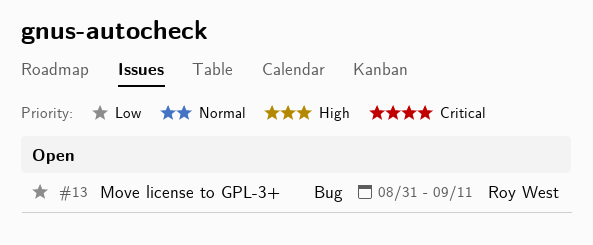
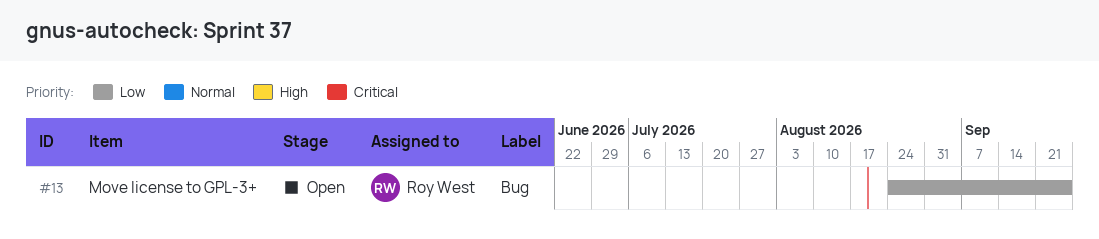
#13, start: Aug 31 -> Aug 24
#13, due: Sep 11 -> Sep 25

